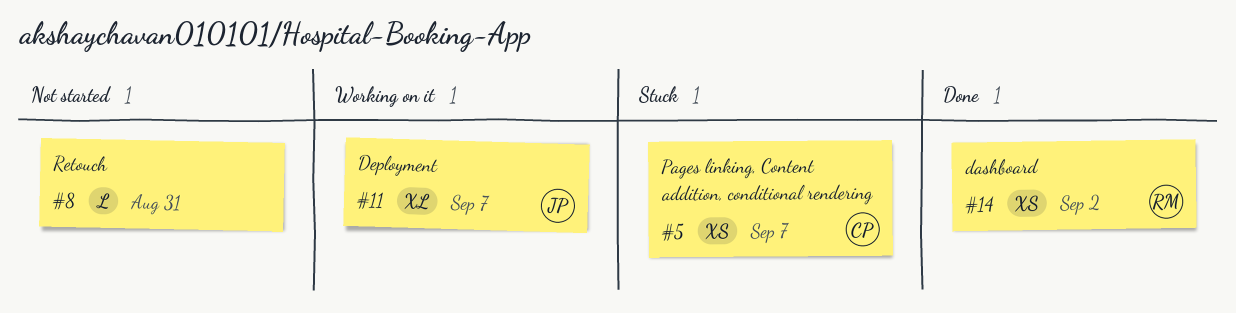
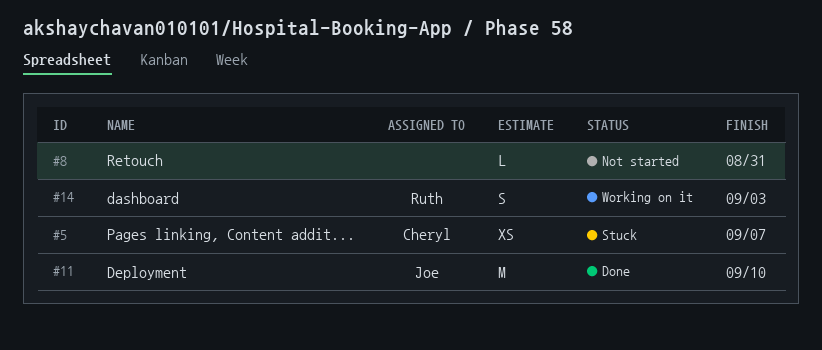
#11, status: Working on it -> Done
#11, estimate: XL -> M
#11, due: Sep 7 -> Sep 10
#14, status: Done -> Working on it
#14, estimate: XS -> S
#14, due: Sep 2 -> Sep 3

